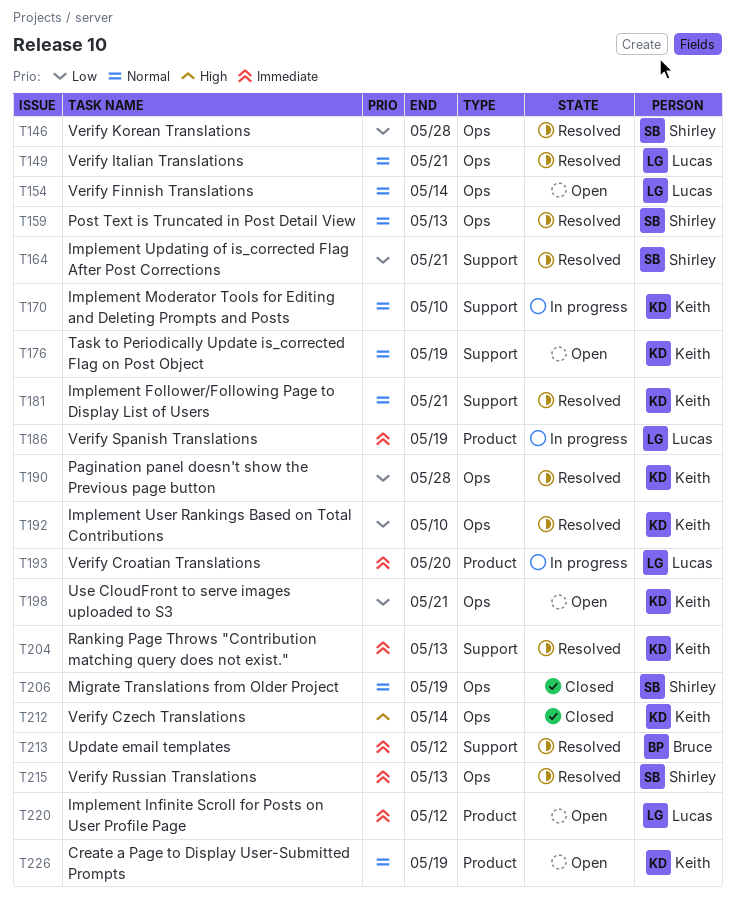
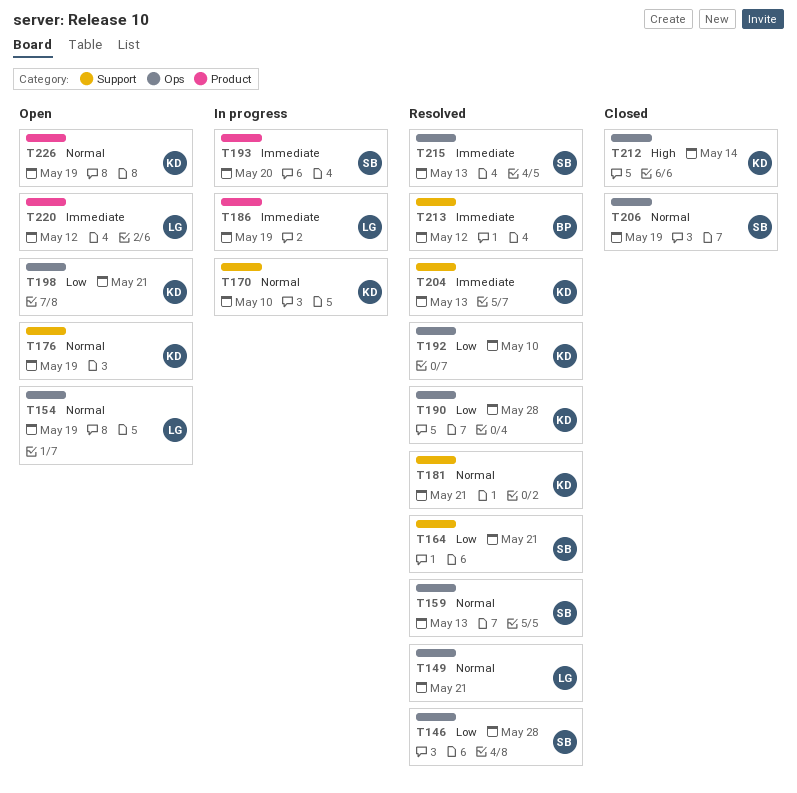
T154, due: May 14 -> May 19
T193, owner: Lucas -> Shirley

